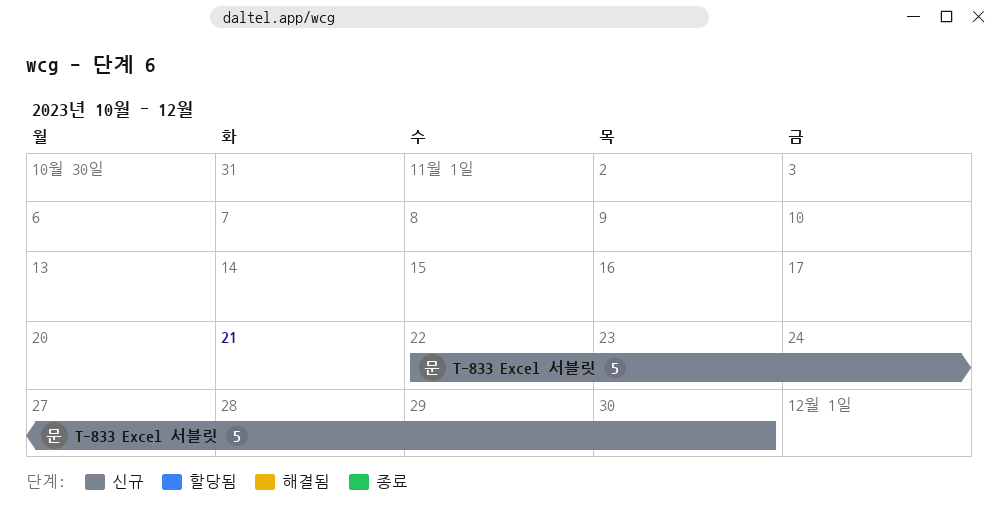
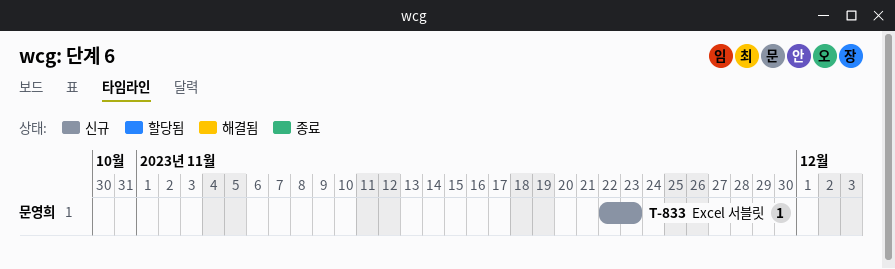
T-833, estimate: 5 -> 1
T-833, due: Nov 30 -> Nov 23

